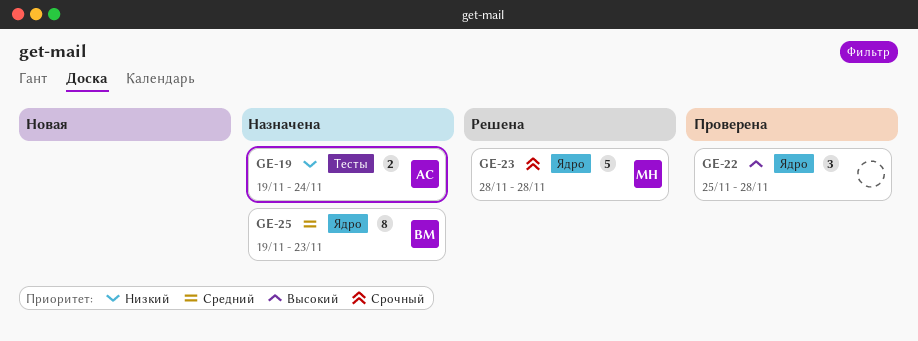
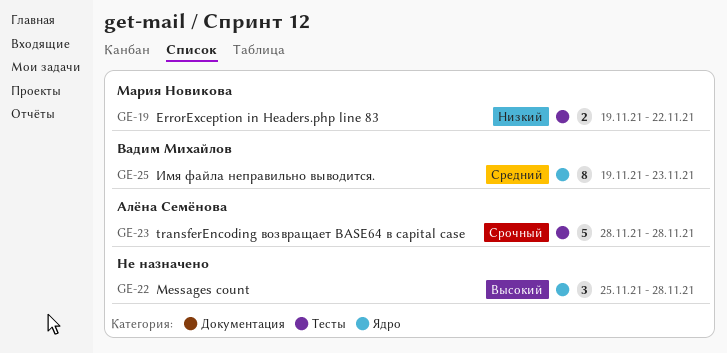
GE-19, owner: Алёна Семёнова -> Мария Новикова
GE-19, due: Nov 24 -> Nov 22
GE-23, owner: Мария Новикова -> Алёна Семёнова
GE-23, label: Ядро -> Тесты

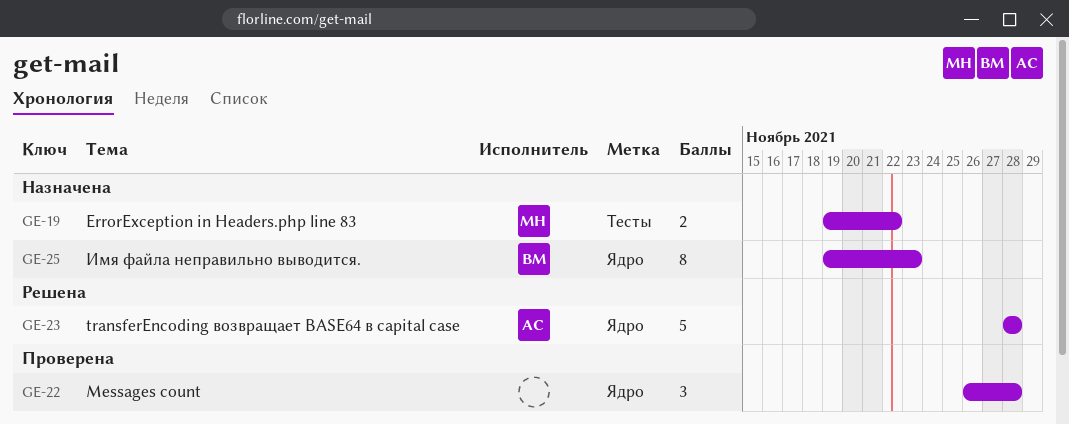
GE-22, start: Nov 25 -> Nov 26
GE-23, label: Тесты -> Ядро

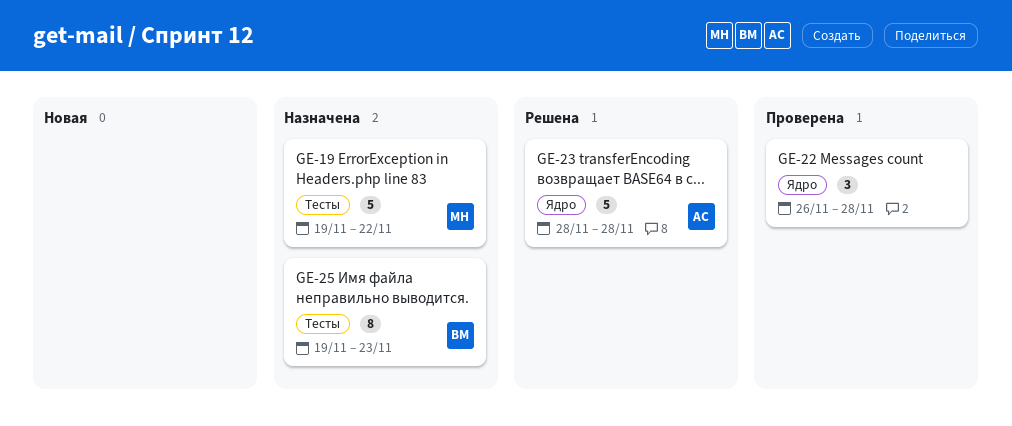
GE-19, estimate: 2 -> 5
GE-25, label: Ядро -> Тесты

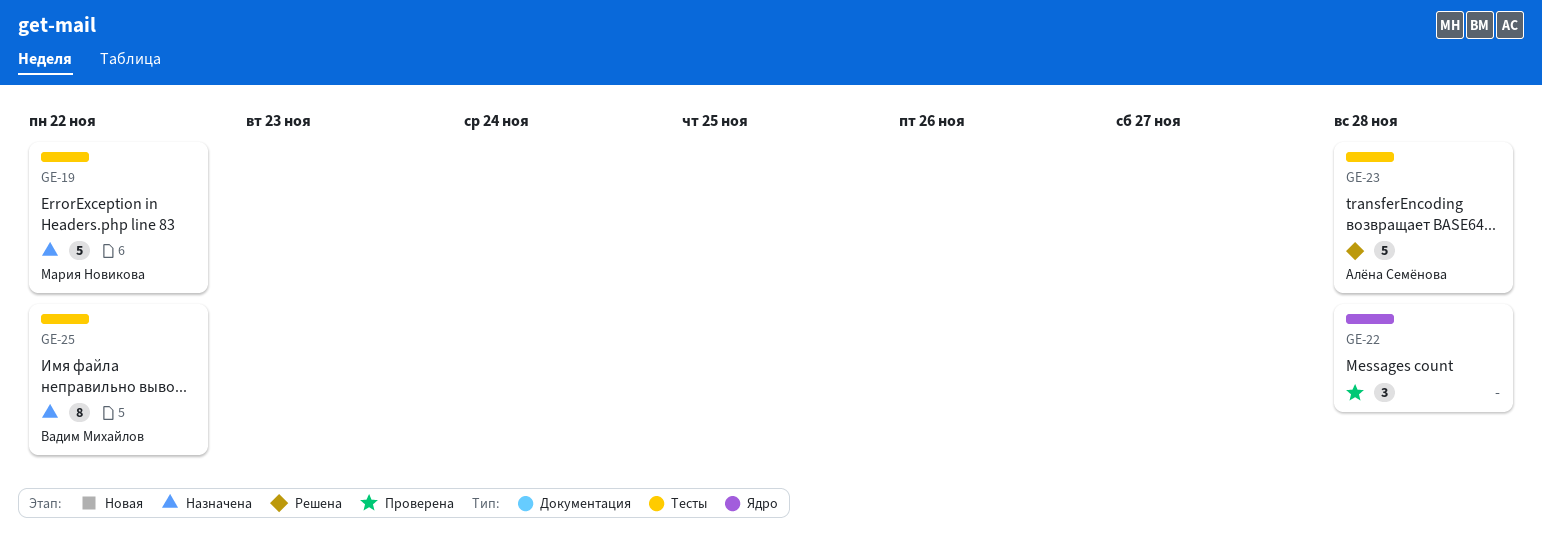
GE-23, label: Ядро -> Тесты
GE-25, due: Nov 23 -> Nov 22

